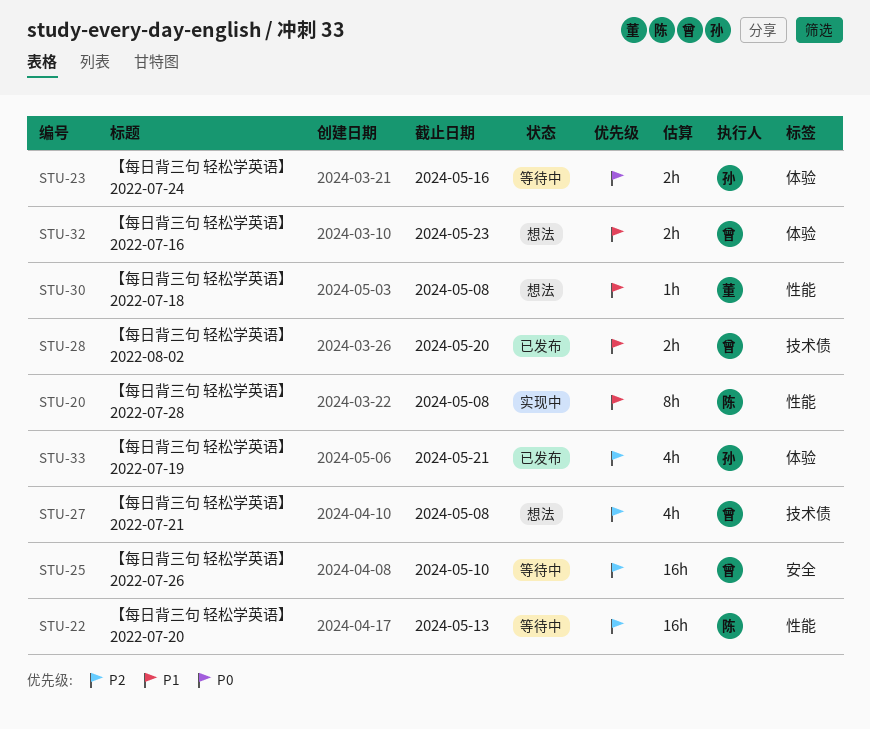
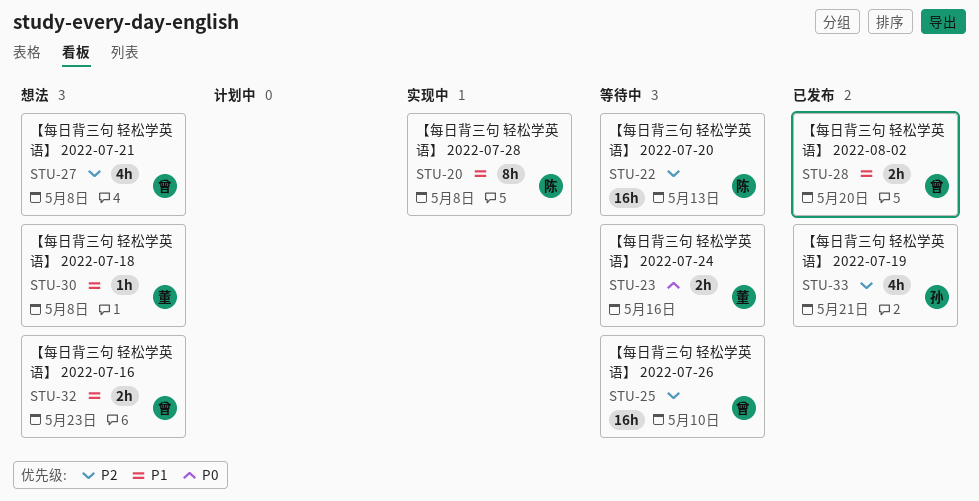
STU-23, owner: 孙 -> 董

